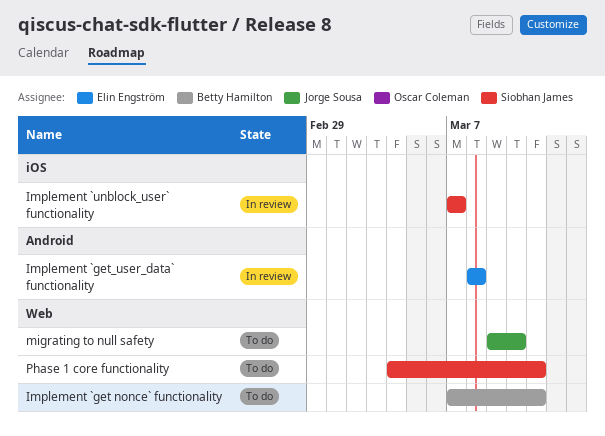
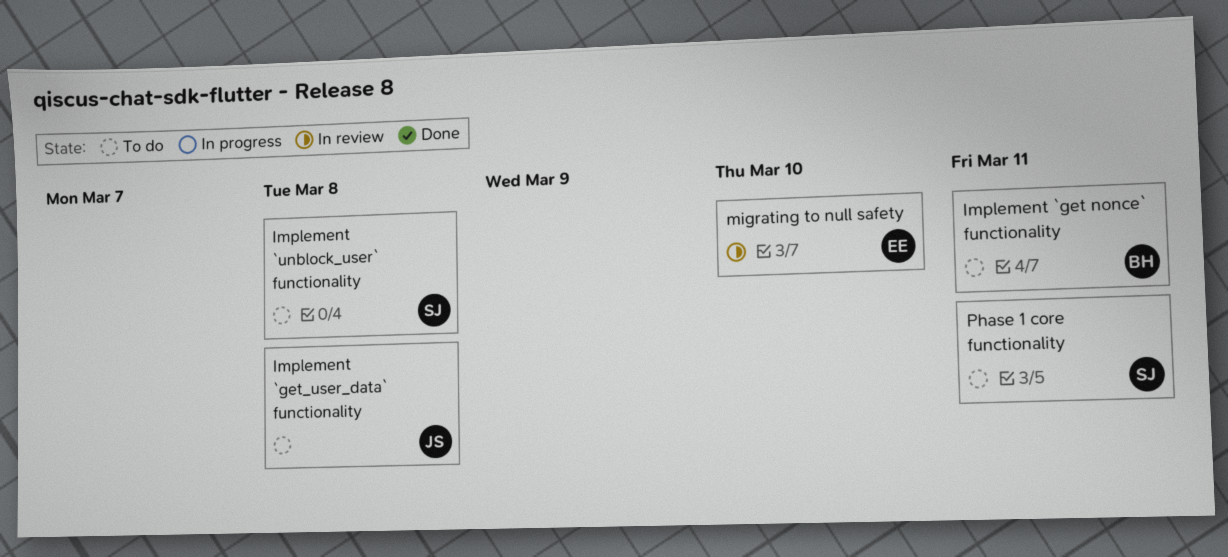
Implement `get_user_data` functionality, status: In review -> To do
Implement `get_user_data` functionality, owner: Elin Engström -> Jorge Sousa
Implement `unblock_user` functionality, status: In review -> To do
Implement `unblock_user` functionality, due: Mar 7 -> Mar 8
migrating to null safety, status: To do -> In review
migrating to null safety, owner: Jorge Sousa -> Elin Engström

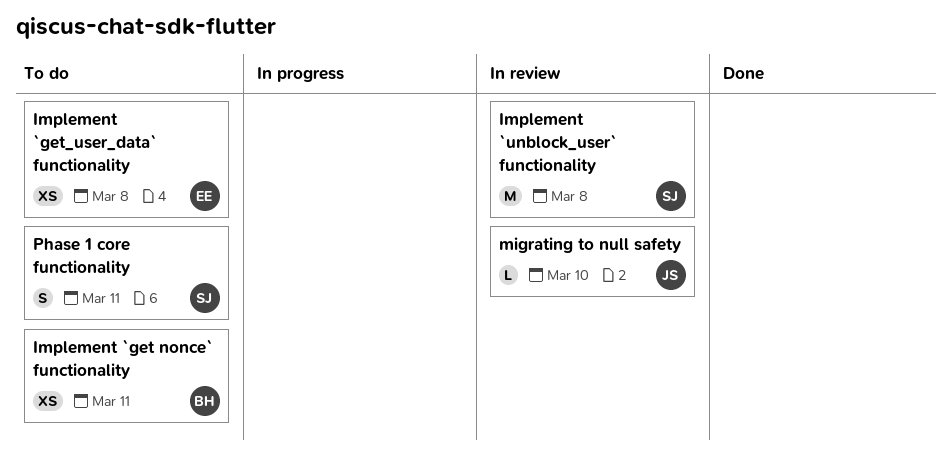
Implement `get_user_data` functionality, owner: JS -> EE
Implement `unblock_user` functionality, status: To do -> In review
migrating to null safety, owner: EE -> JS

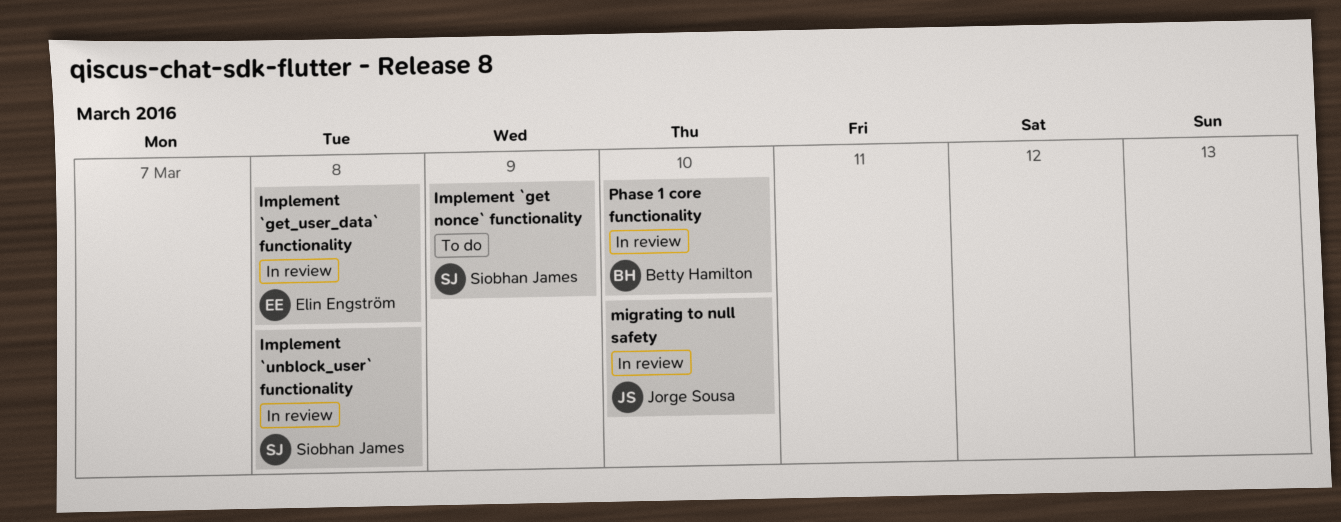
Implement `get nonce` functionality, owner: Betty Hamilton -> Siobhan James
Implement `get nonce` functionality, due: Mar 11 -> Mar 9
Implement `get_user_data` functionality, status: To do -> In review
Phase 1 core functionality, status: To do -> In review
Phase 1 core functionality, owner: Siobhan James -> Betty Hamilton
Phase 1 core functionality, due: Mar 11 -> Mar 10

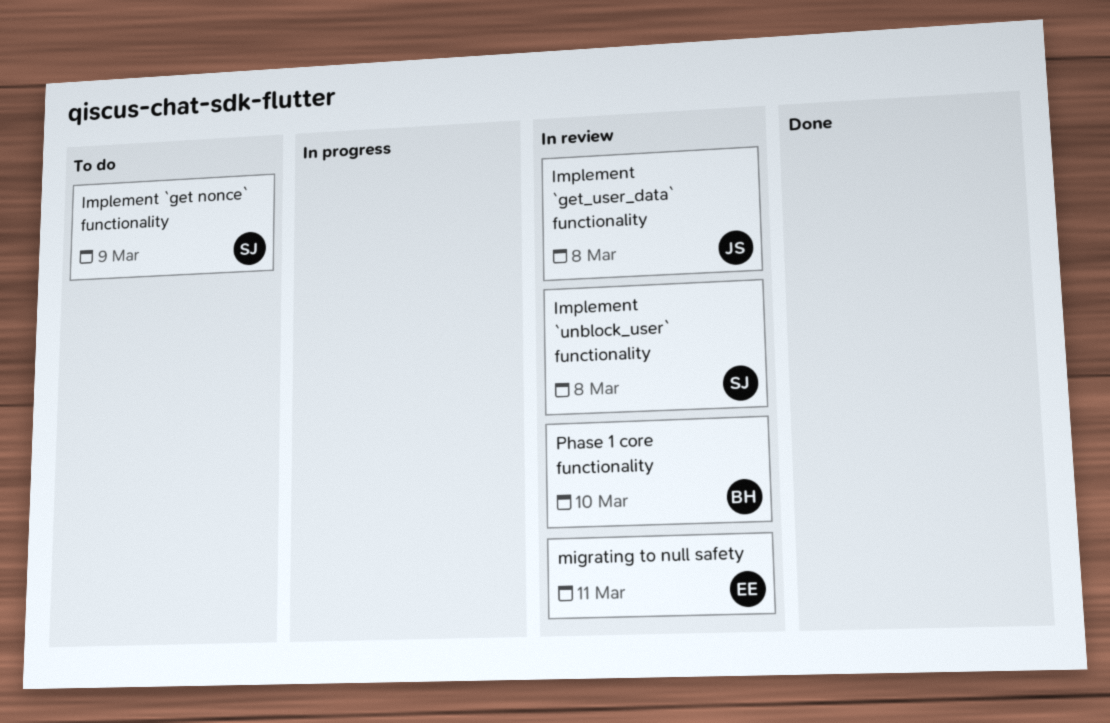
Implement `get_user_data` functionality, owner: Elin Engström -> Jorge Sousa
migrating to null safety, owner: Jorge Sousa -> Elin Engström
migrating to null safety, due: Mar 10 -> Mar 11

